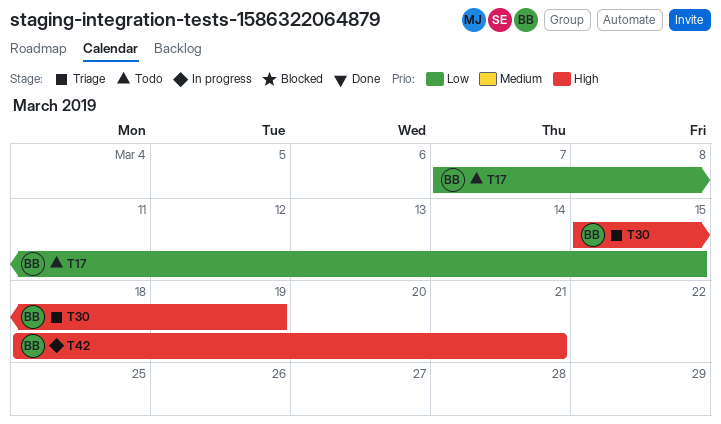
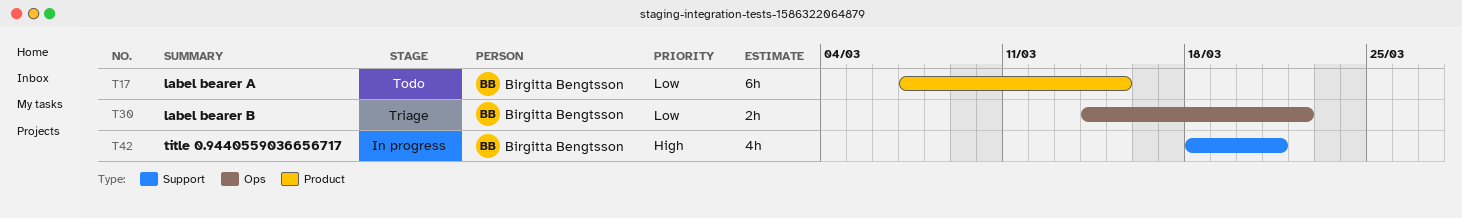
T30, priority: High -> Low
T30, start: Mar 15 -> Mar 14
T30, due: Mar 19 -> Mar 22

